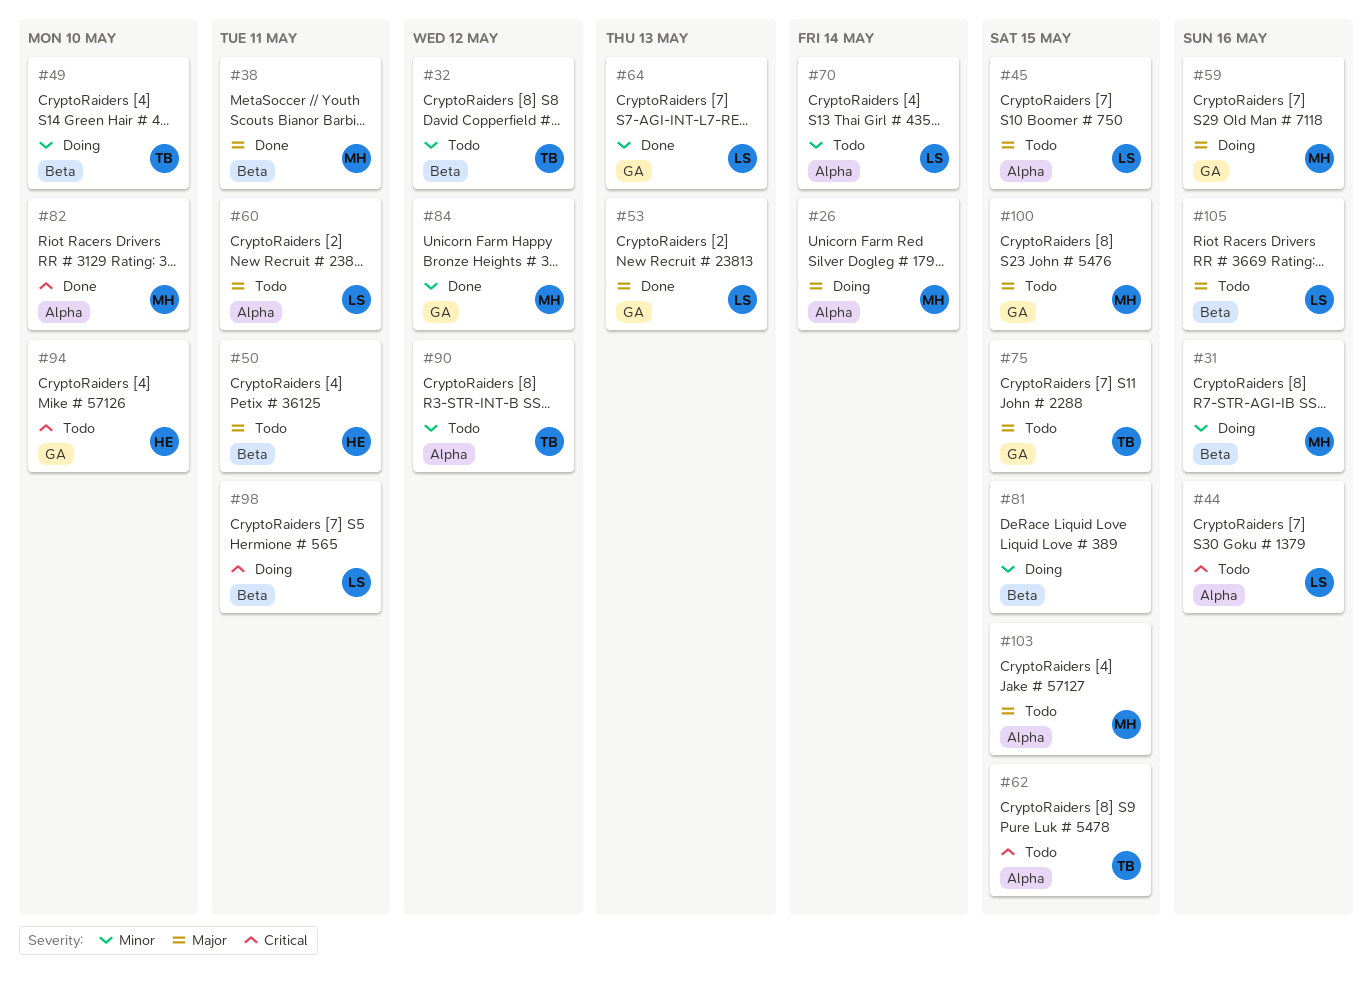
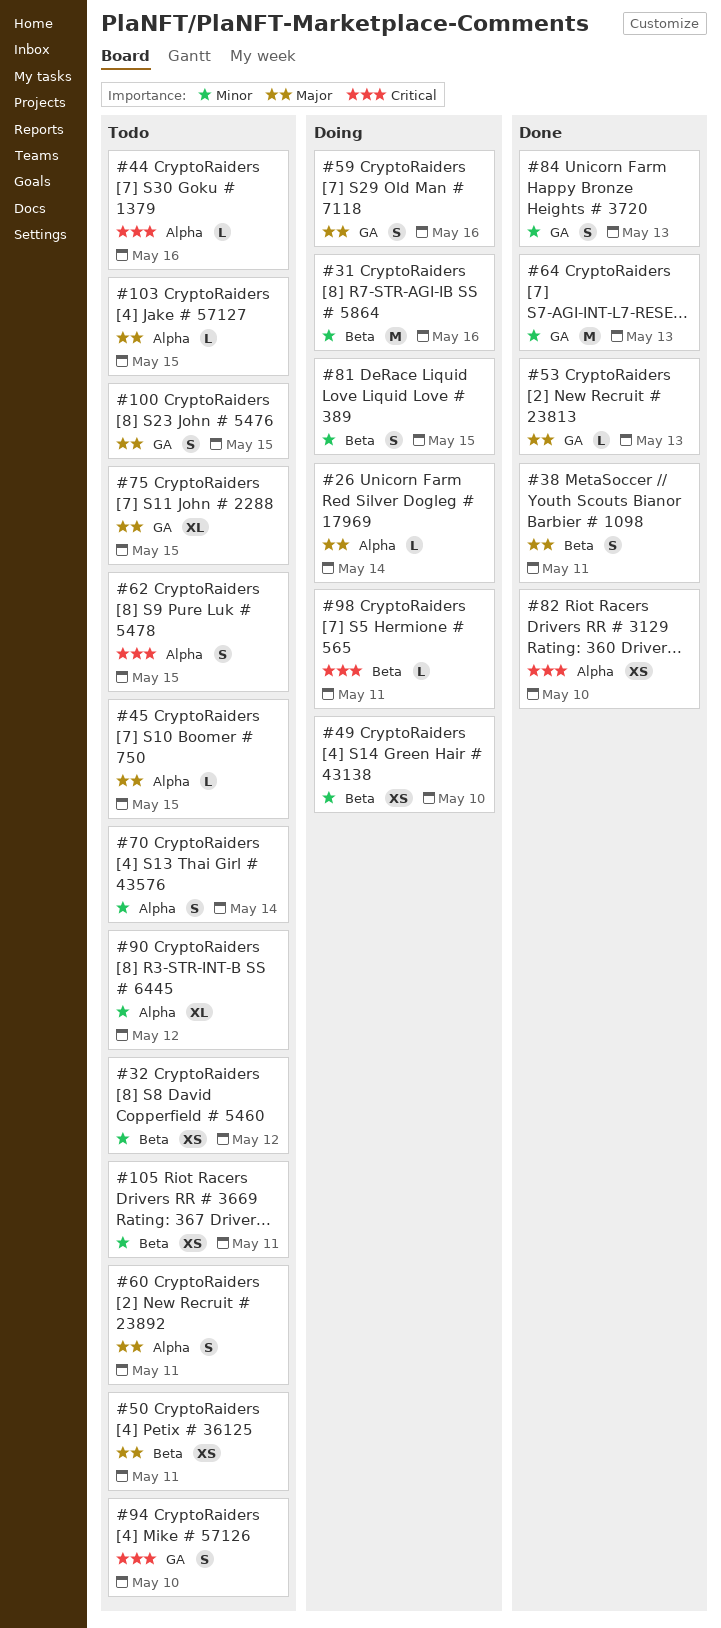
#84, due: May 12 -> May 13
#105, priority: Major -> Minor
#105, due: May 16 -> May 11

